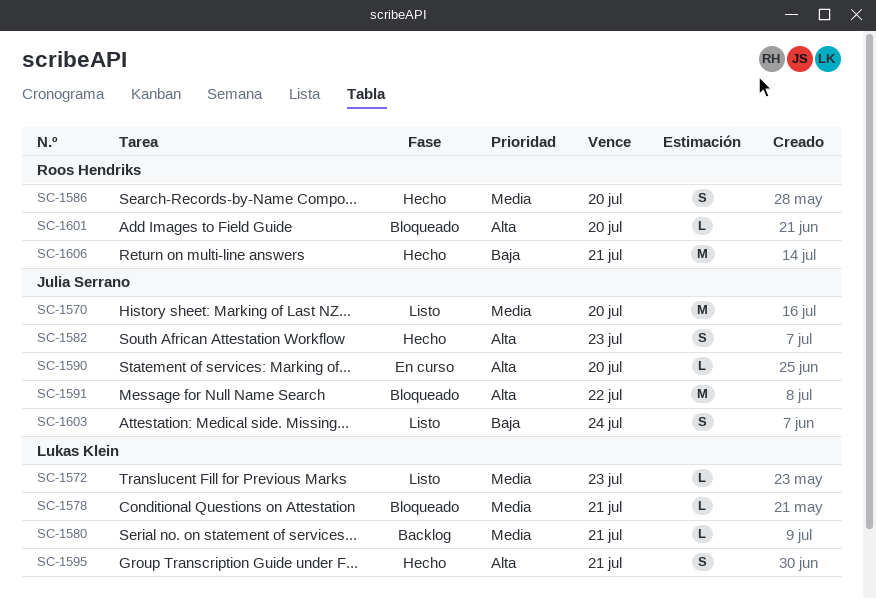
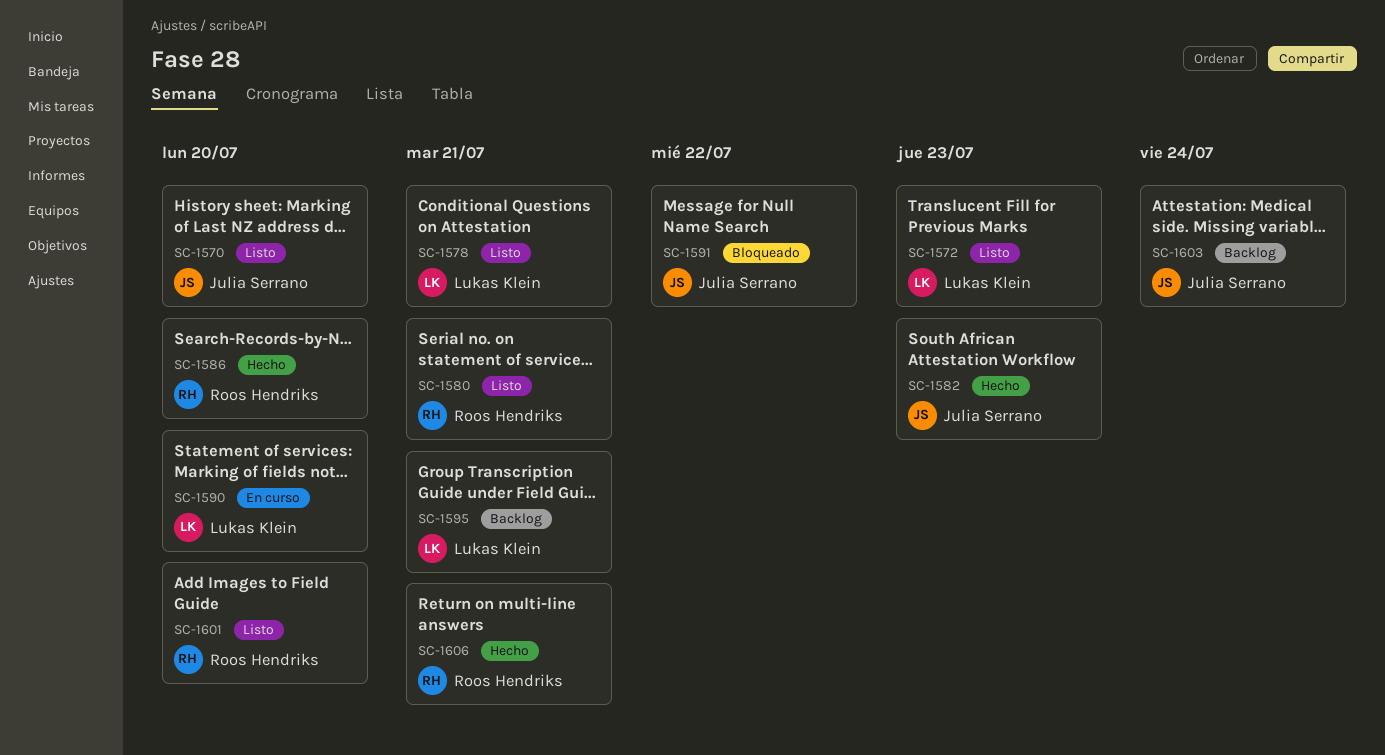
SC-1578, status: Bloqueado -> Listo
SC-1580, status: Backlog -> Listo
SC-1580, owner: Lukas Klein -> Roos Hendriks
SC-1590, owner: Julia Serrano -> Lukas Klein
SC-1595, status: Hecho -> Backlog
SC-1601, status: Bloqueado -> Listo
SC-1603, status: Listo -> Backlog

